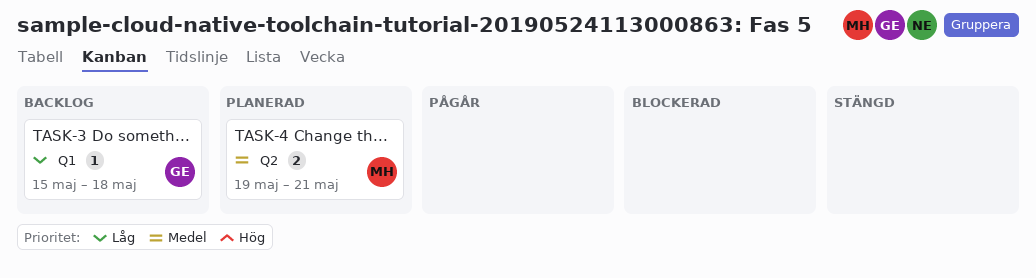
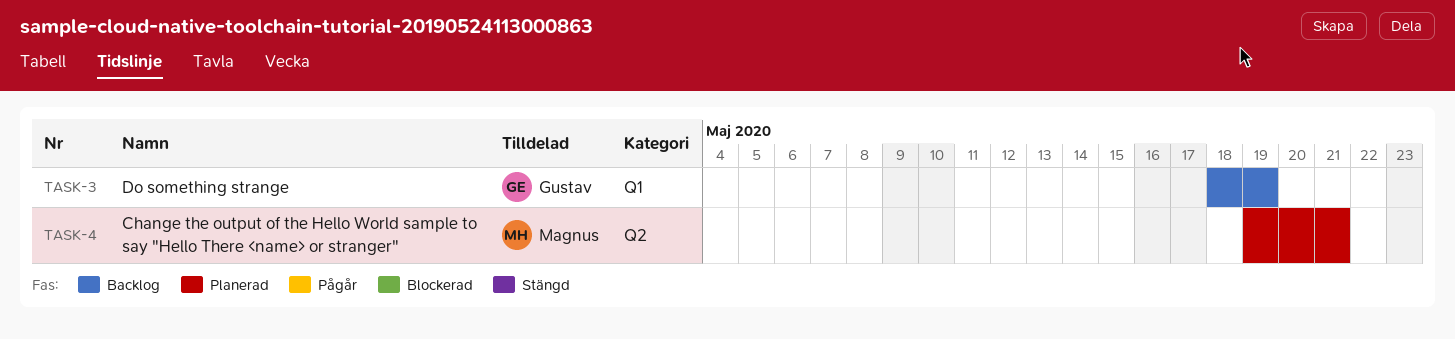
TASK-3, start: May 15 -> May 18
TASK-3, due: May 18 -> May 19

